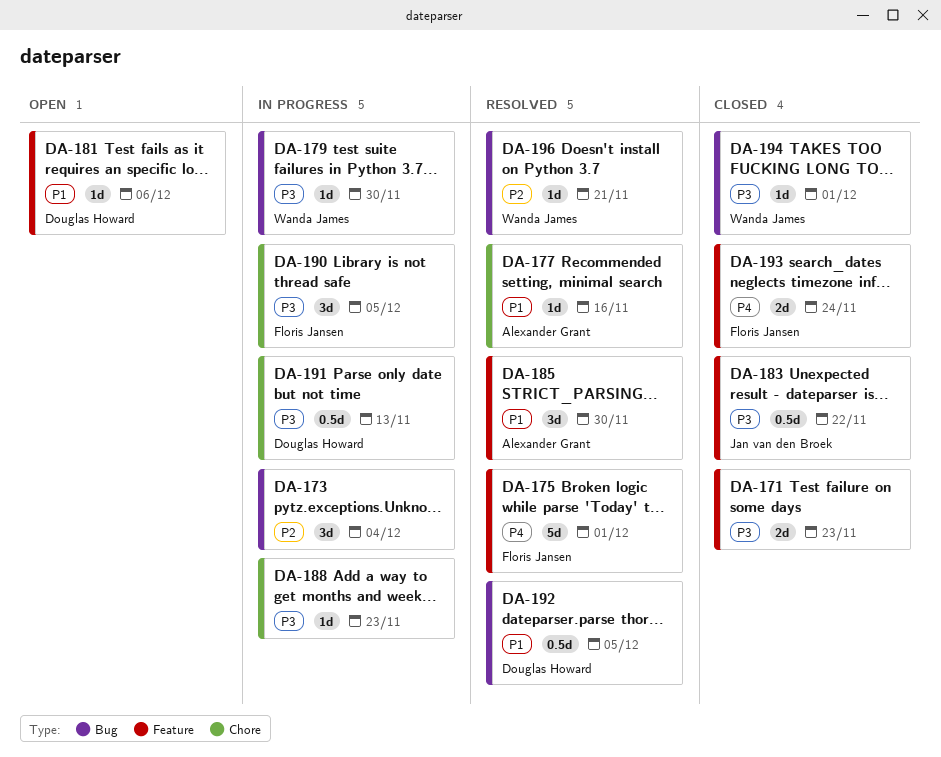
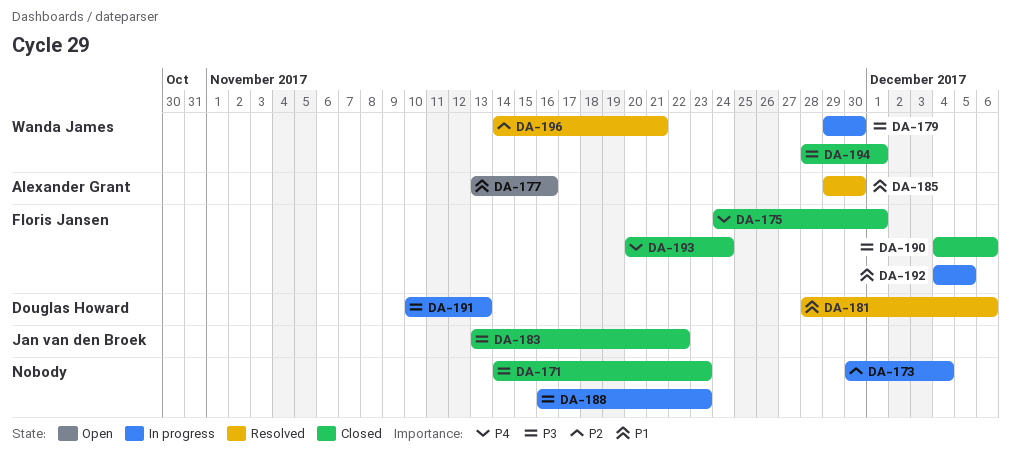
DA-175, status: Resolved -> Closed
DA-177, status: Resolved -> Open
DA-181, status: Open -> Resolved
DA-190, status: In progress -> Closed
DA-190, due: Dec 5 -> Dec 6
DA-192, status: Resolved -> In progress
DA-192, owner: Douglas Howard -> Floris Jansen

